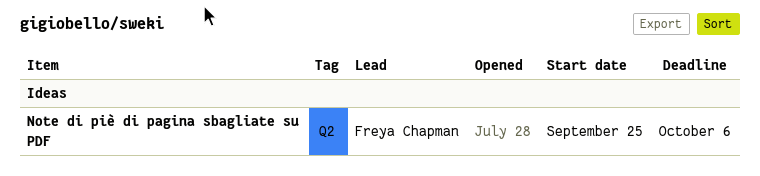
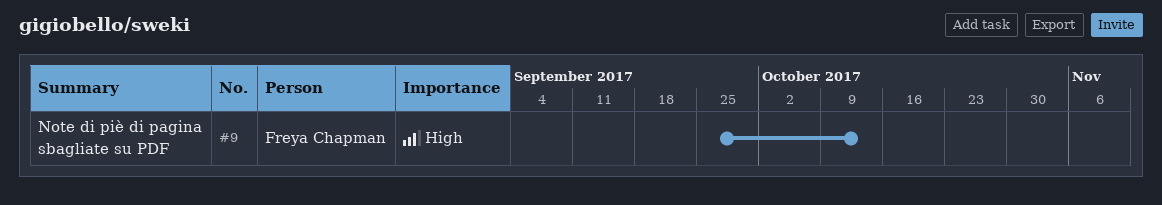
Note di piè di pagina sbagliate su PDF, due: Oct 6 -> Oct 13

